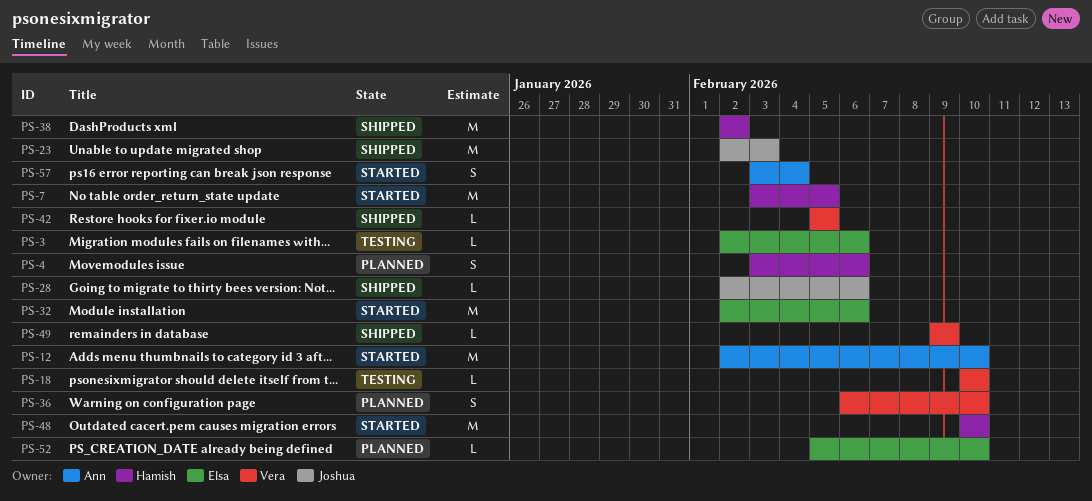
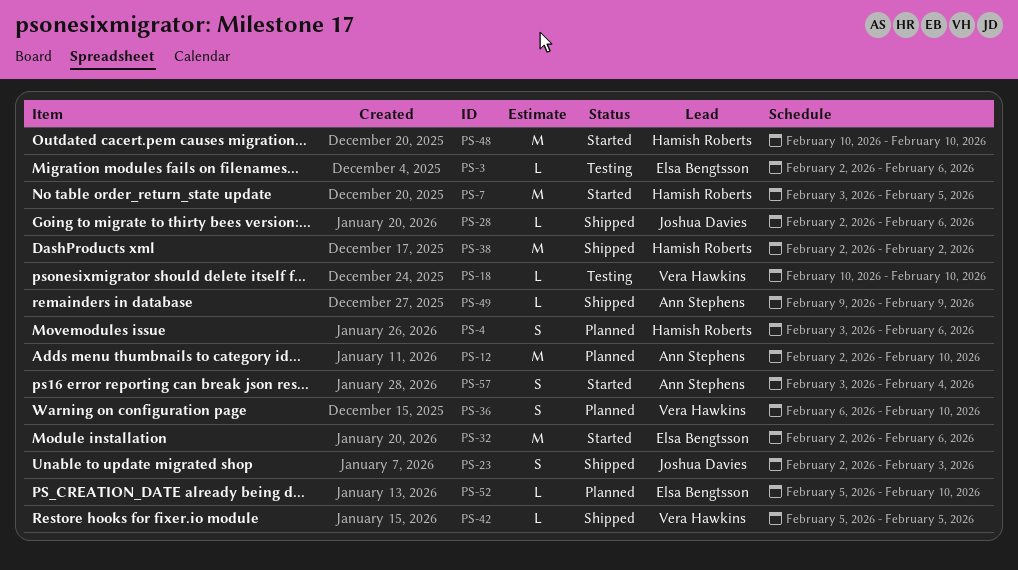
PS-12, status: Started -> Planned
PS-23, estimate: M -> S
PS-49, owner: Vera Hawkins -> Ann Stephens

